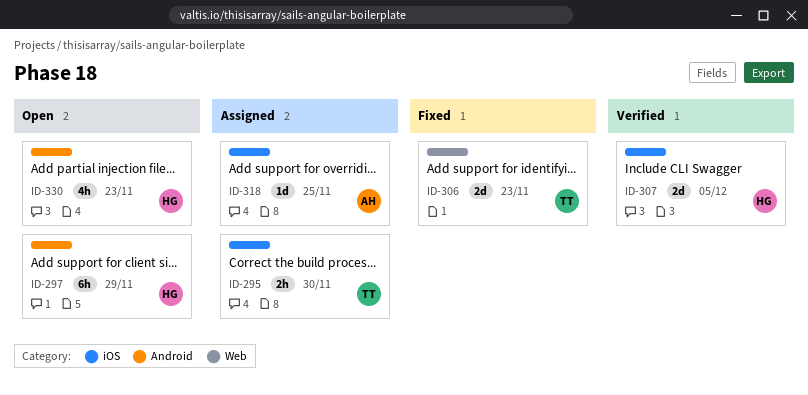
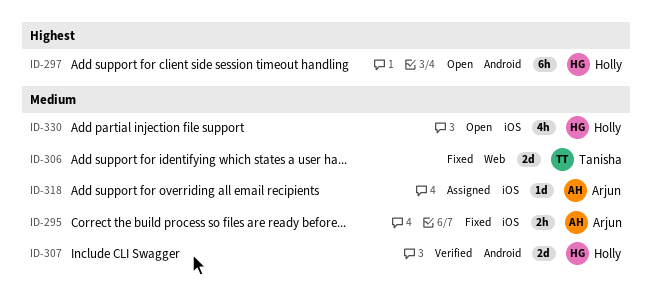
ID-295, status: Assigned -> Fixed
ID-295, owner: Tanisha -> Arjun
ID-307, label: iOS -> Android
ID-330, label: Android -> iOS

